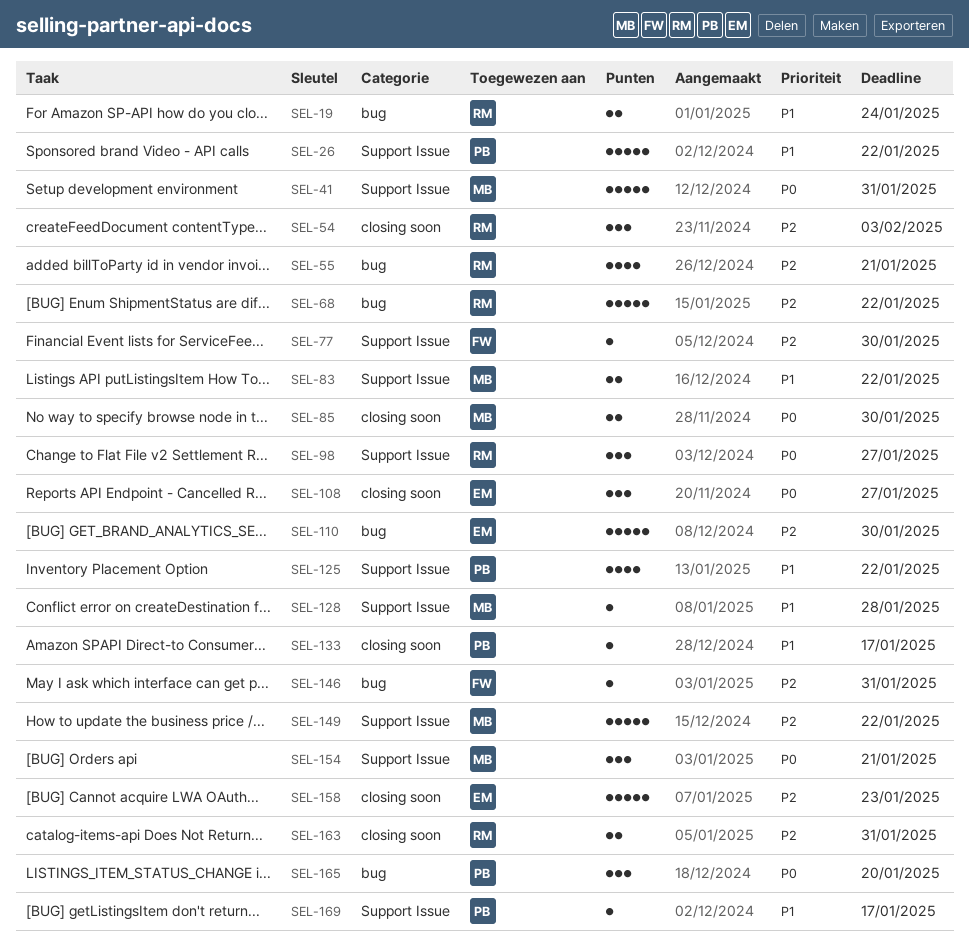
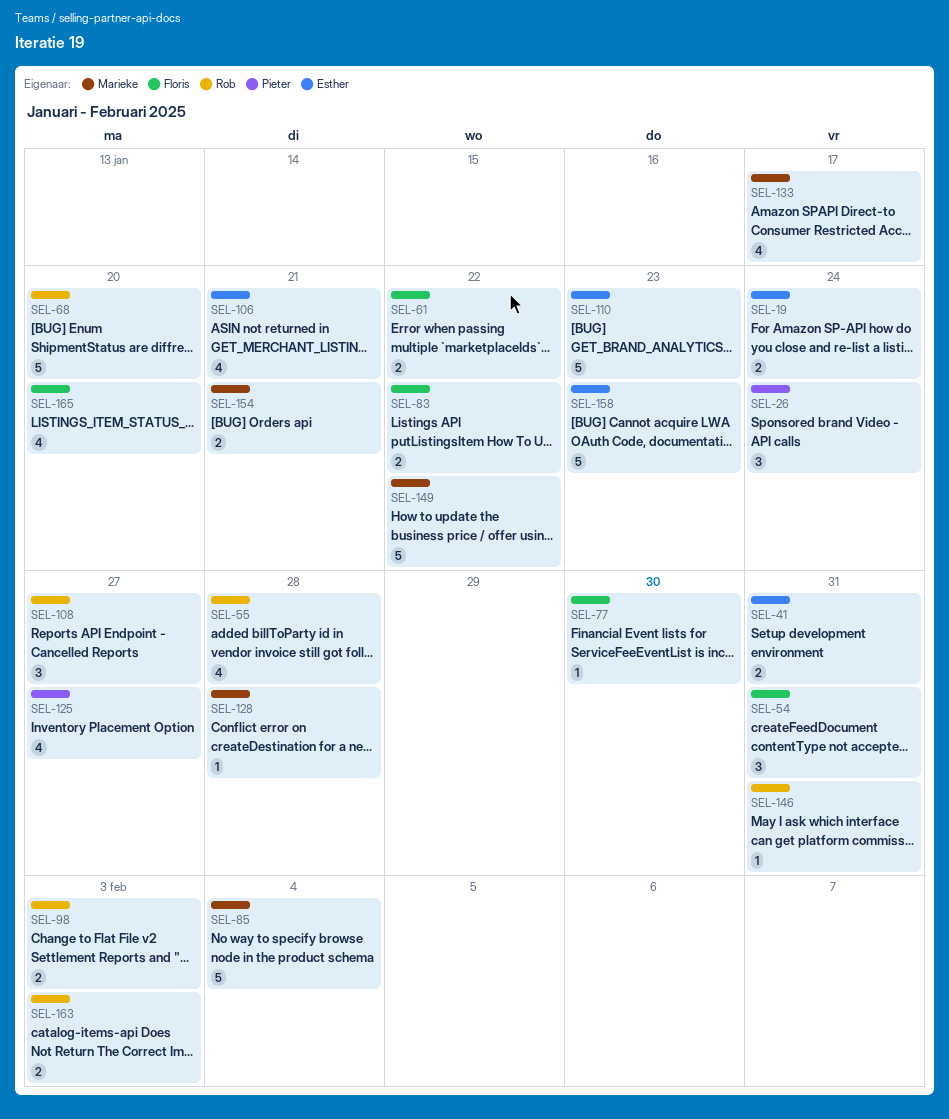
SEL-19, owner: Rob -> Esther
SEL-26, estimate: 5 -> 3
SEL-26, due: Jan 22 -> Jan 24
SEL-41, owner: Marieke -> Esther
SEL-41, estimate: 5 -> 2
SEL-54, owner: Rob -> Floris
SEL-54, due: Feb 3 -> Jan 31
SEL-55, due: Jan 21 -> Jan 28
SEL-61: none -> present
SEL-68, due: Jan 22 -> Jan 20
SEL-83, owner: Marieke -> Floris
SEL-85, estimate: 2 -> 5
SEL-85, due: Jan 30 -> Feb 4
SEL-98, estimate: 3 -> 2
SEL-98, due: Jan 27 -> Feb 3
SEL-106: none -> present
SEL-108, owner: Esther -> Rob
SEL-110, due: Jan 30 -> Jan 23
SEL-125, due: Jan 22 -> Jan 27
SEL-133, owner: Pieter -> Marieke
SEL-133, estimate: 1 -> 4
SEL-146, owner: Floris -> Rob
SEL-154, estimate: 3 -> 2
SEL-163, due: Jan 31 -> Feb 3
SEL-165, owner: Pieter -> Floris
SEL-165, estimate: 3 -> 4
SEL-169: present -> none

